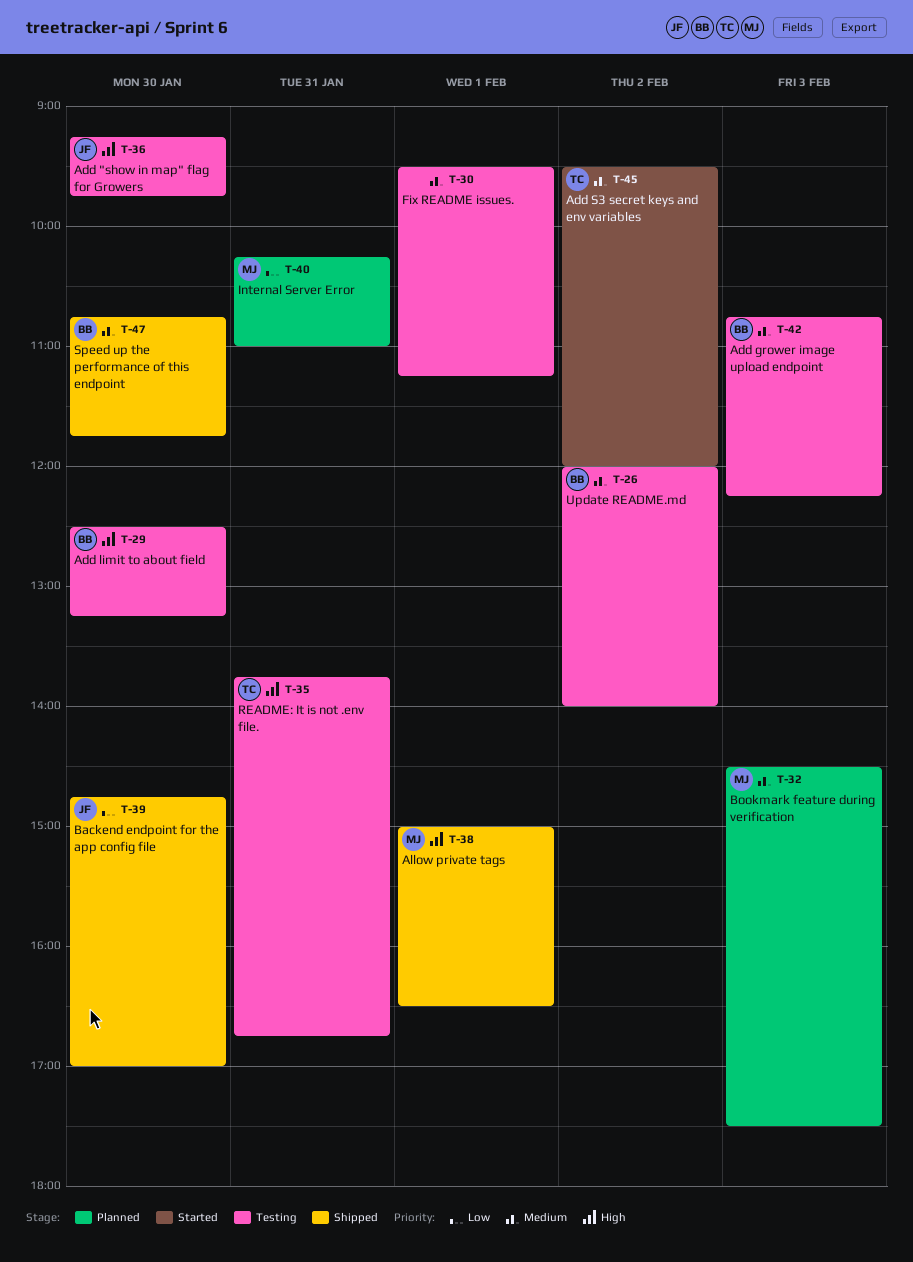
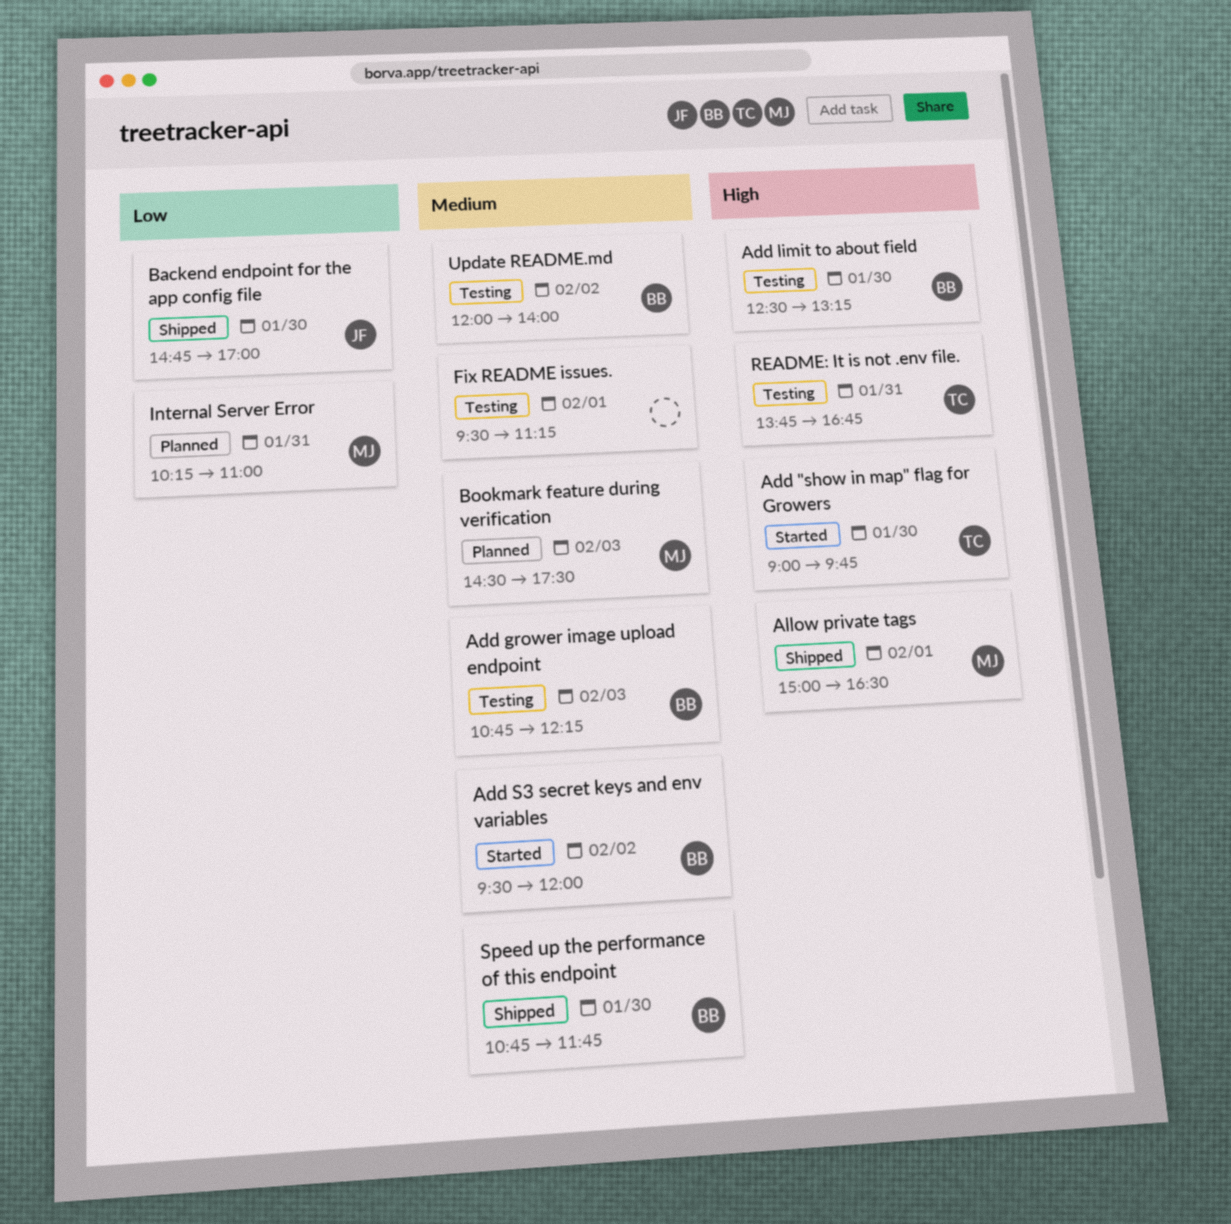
Add "show in map" flag for Growers, status: Testing -> Started
Add "show in map" flag for Growers, owner: JF -> TC
Add "show in map" flag for Growers, begins: 09:15 -> 09:00
Add S3 secret keys and env variables, owner: TC -> BB

